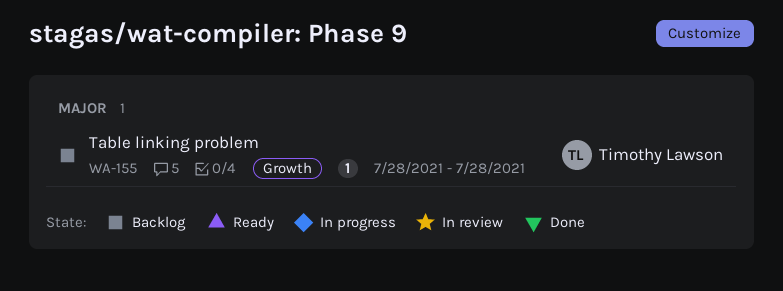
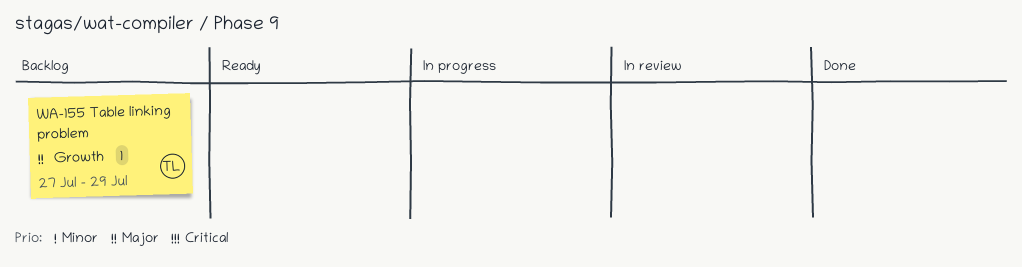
WA-155, start: Jul 28 -> Jul 27
WA-155, due: Jul 28 -> Jul 29

